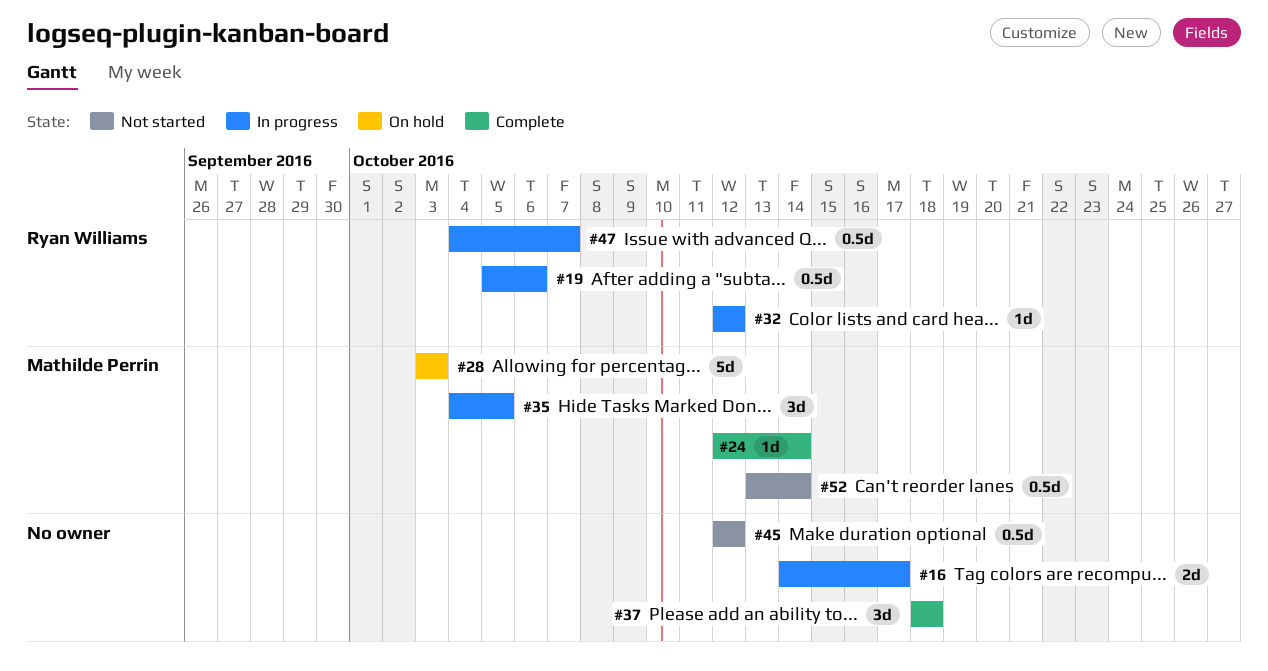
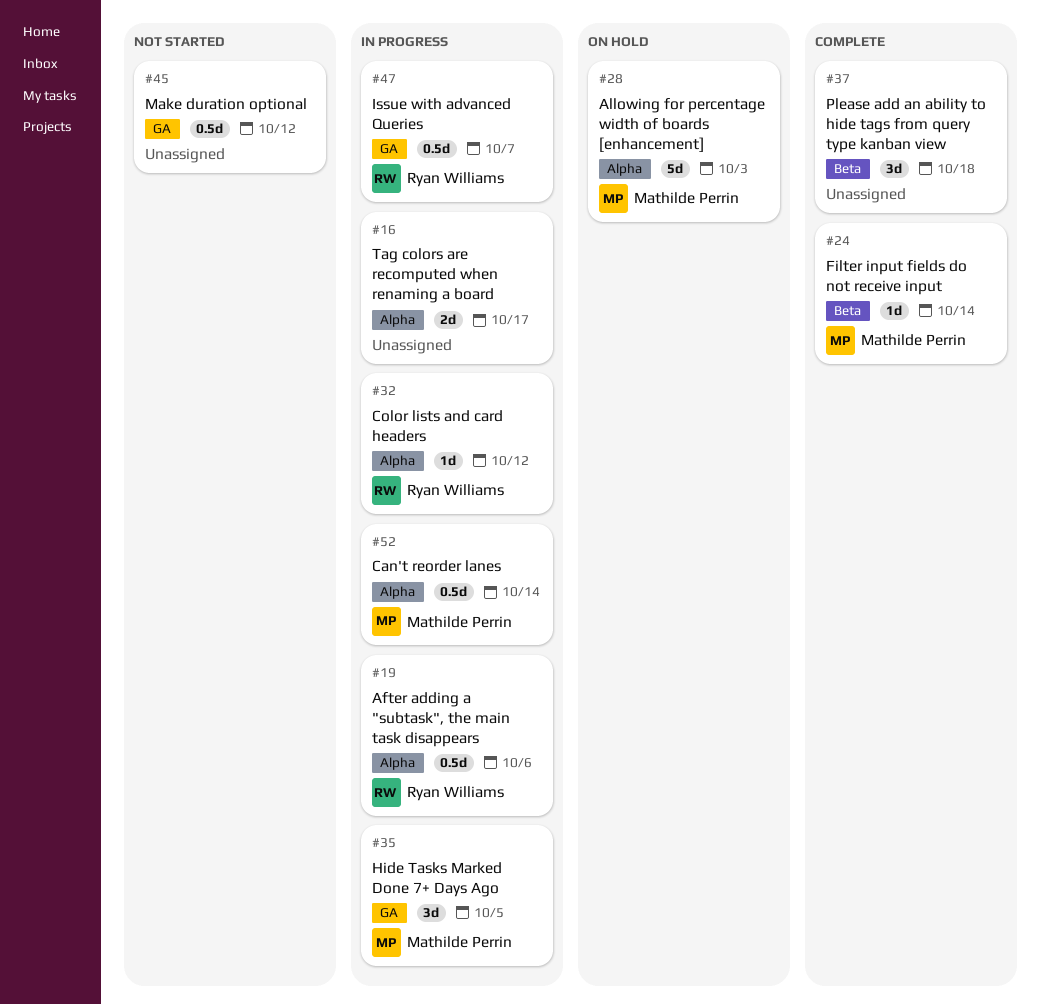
#52, status: Not started -> In progress

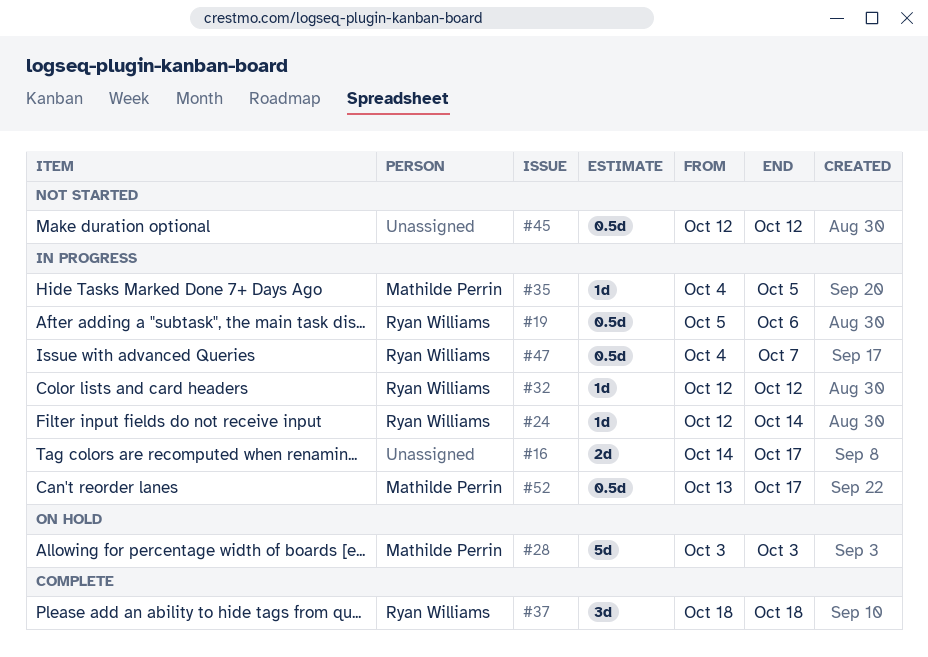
#24, status: Complete -> In progress
#24, owner: Mathilde Perrin -> Ryan Williams
#35, estimate: 3d -> 1d
#37, owner: none -> Ryan Williams
#52, due: Oct 14 -> Oct 17

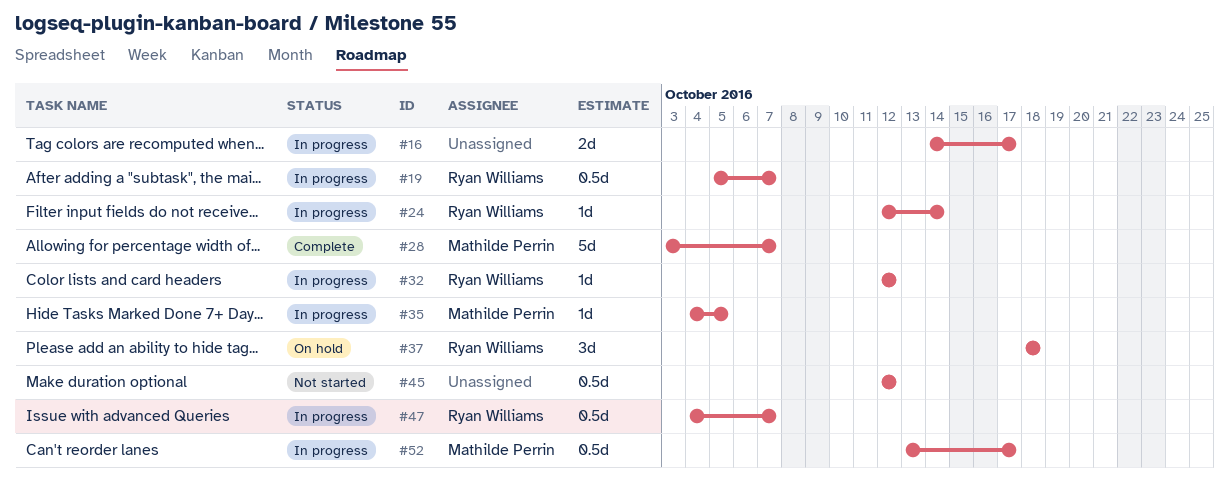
#19, due: Oct 6 -> Oct 7
#28, status: On hold -> Complete
#28, due: Oct 3 -> Oct 7
#37, status: Complete -> On hold

